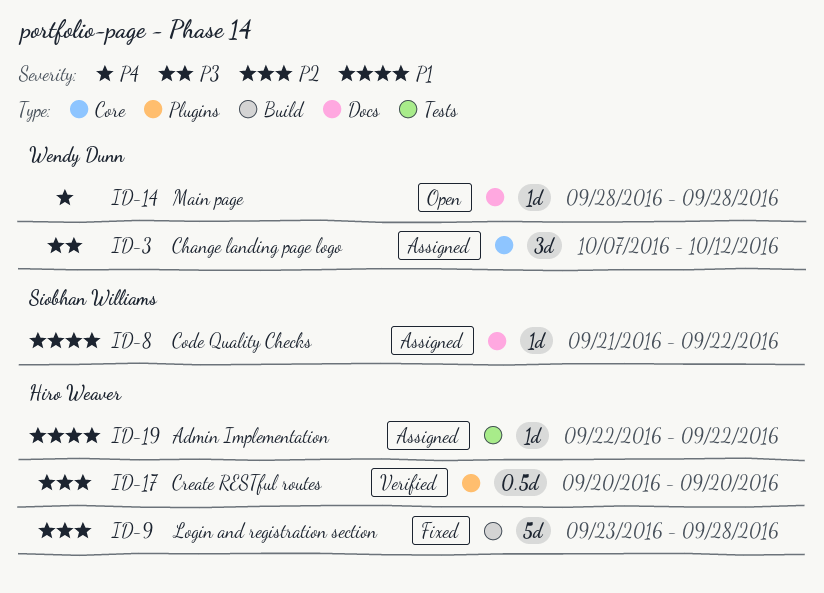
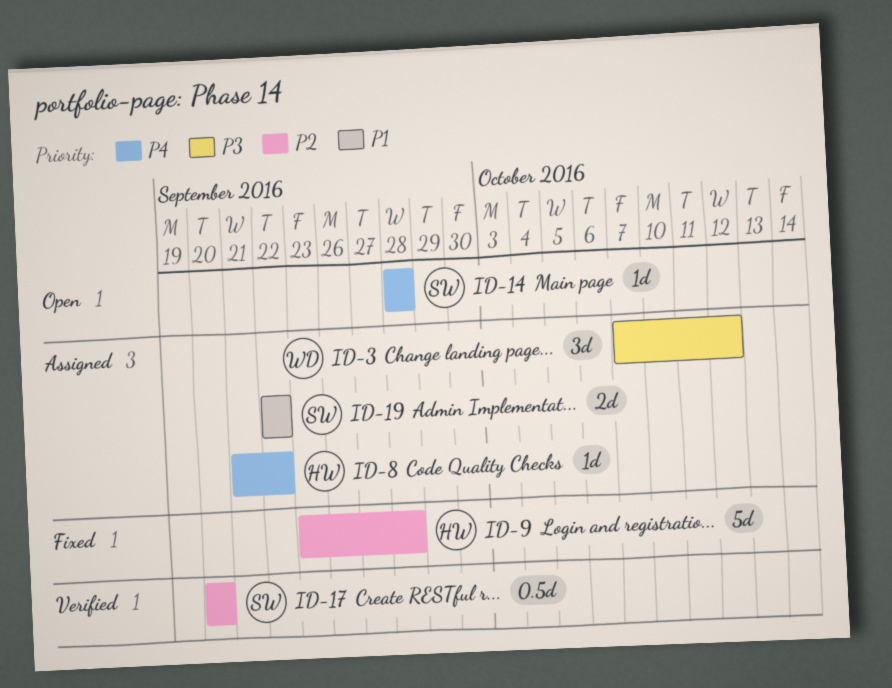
ID-8, owner: Siobhan Williams -> Hiro Weaver
ID-8, priority: P1 -> P4
ID-14, owner: Wendy Dunn -> Siobhan Williams
ID-17, owner: Hiro Weaver -> Siobhan Williams
ID-19, owner: Hiro Weaver -> Siobhan Williams
ID-19, estimate: 1d -> 2d

